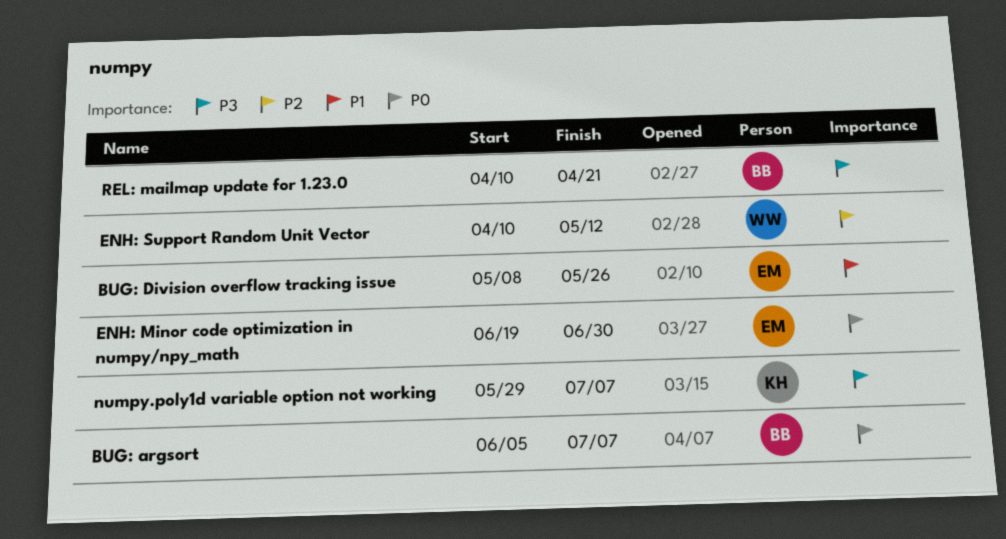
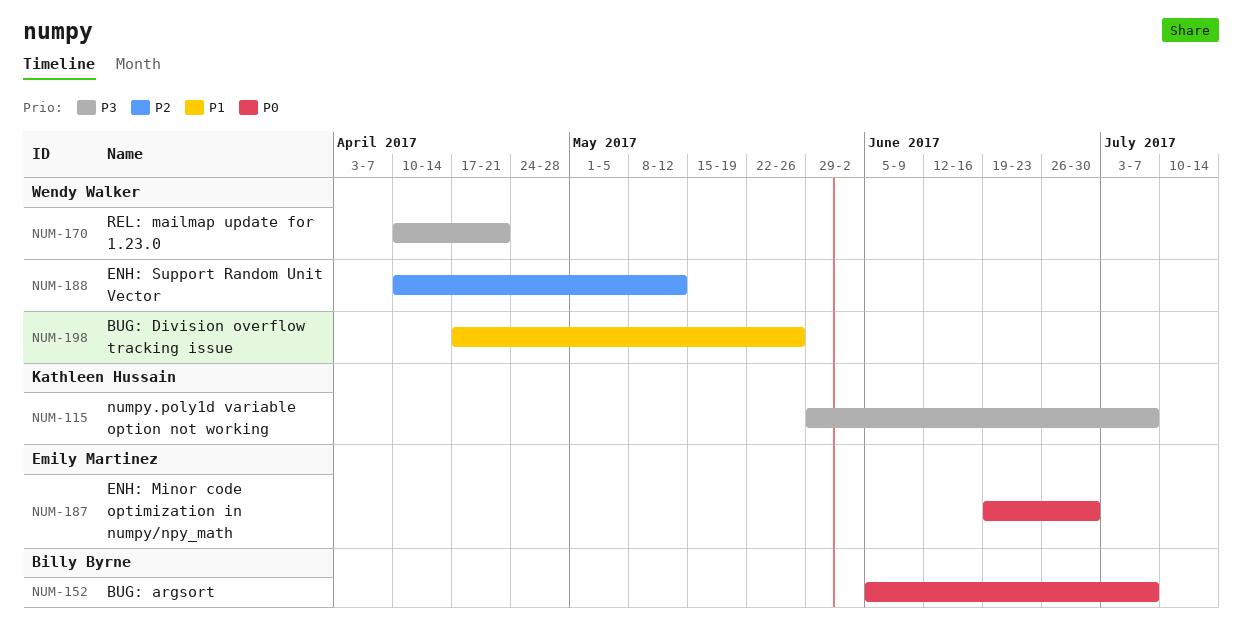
BUG: Division overflow tracking issue, owner: Emily Martinez -> Wendy Walker
BUG: Division overflow tracking issue, start: May 8 -> Apr 17
REL: mailmap update for 1.23.0, owner: Billy Byrne -> Wendy Walker

